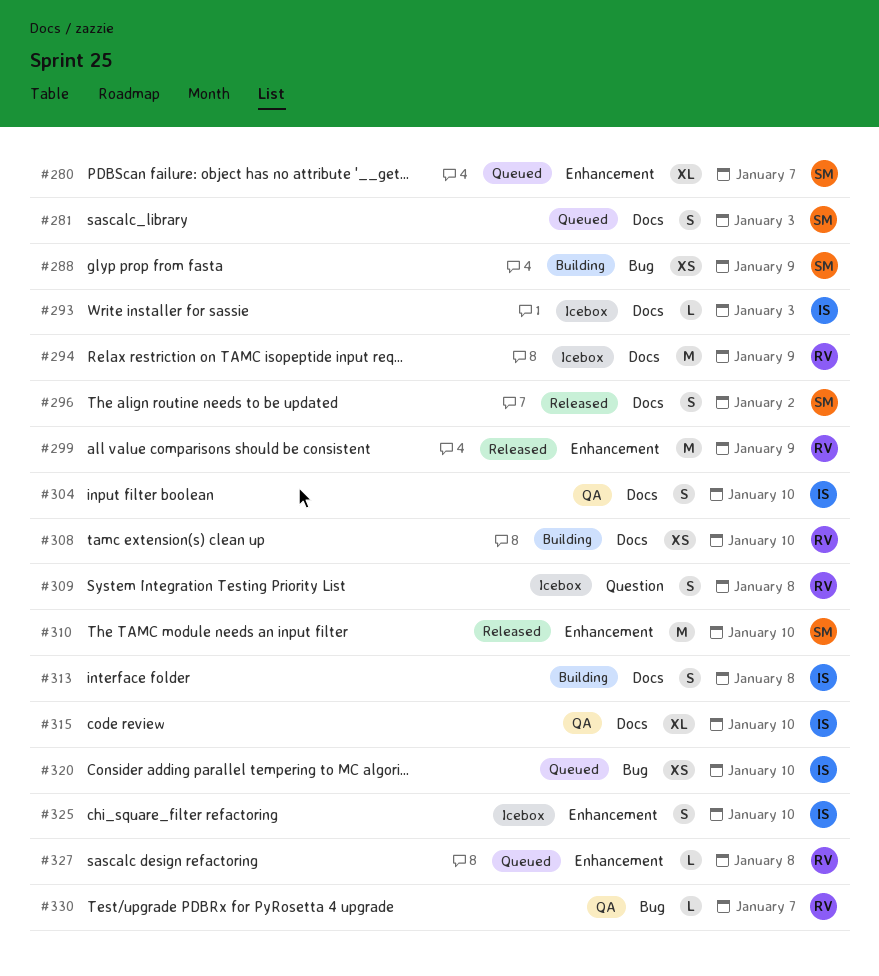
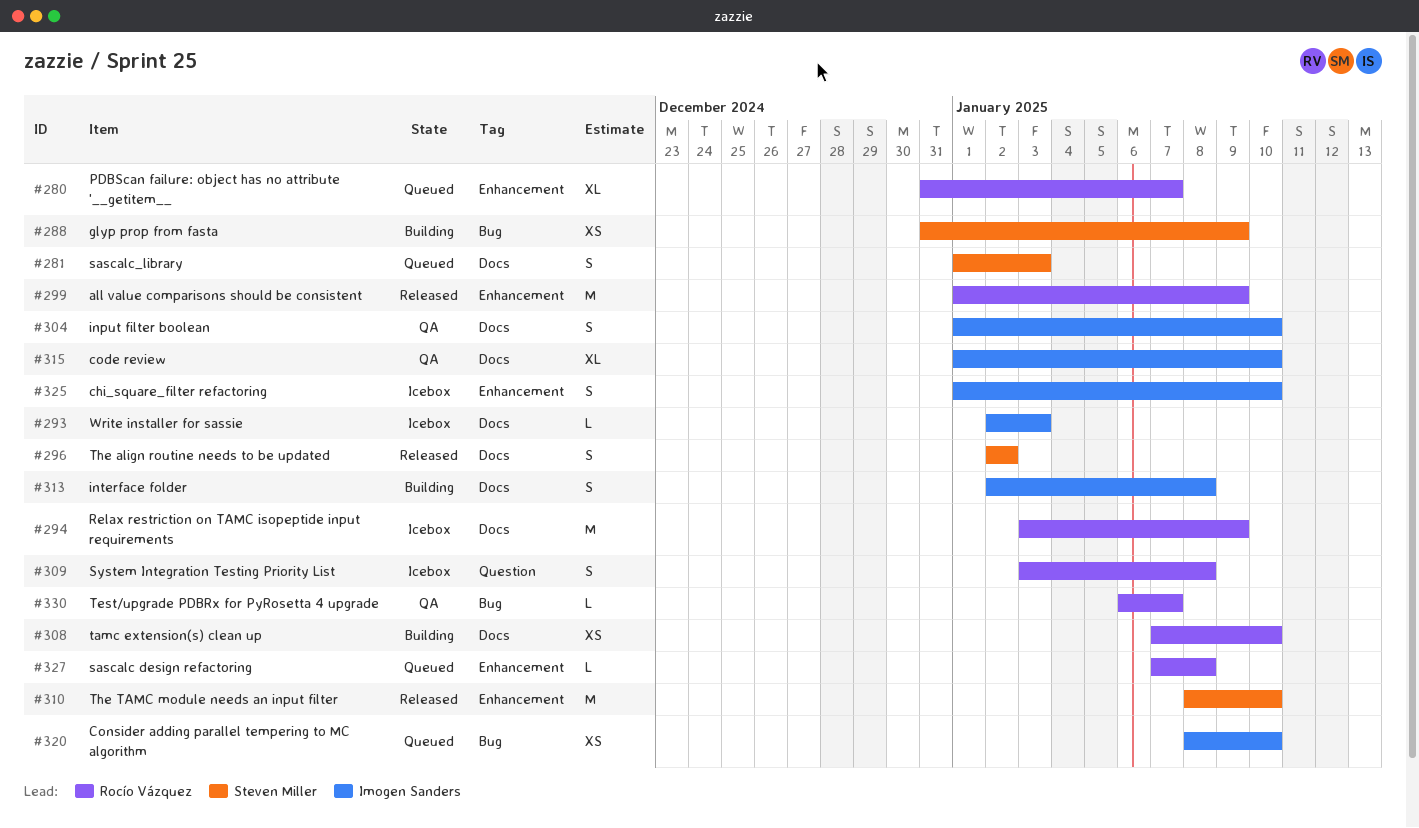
#280, owner: Steven Miller -> Rocío Vázquez

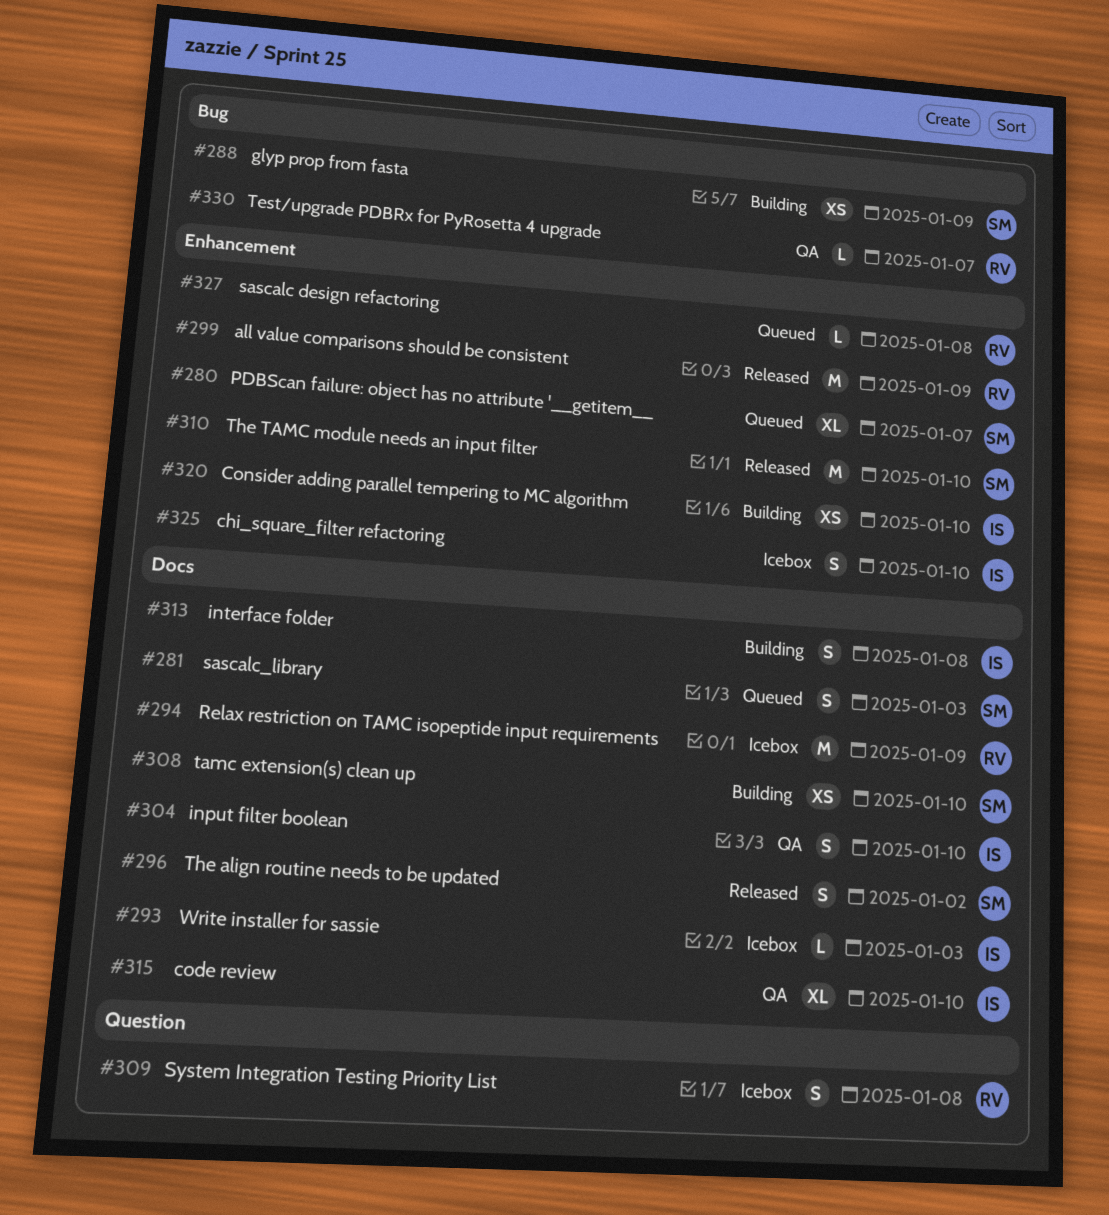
#280, owner: Rocío Vázquez -> Steven Miller
#308, owner: Rocío Vázquez -> Steven Miller
#320, status: Queued -> Building
#320, label: Bug -> Enhancement

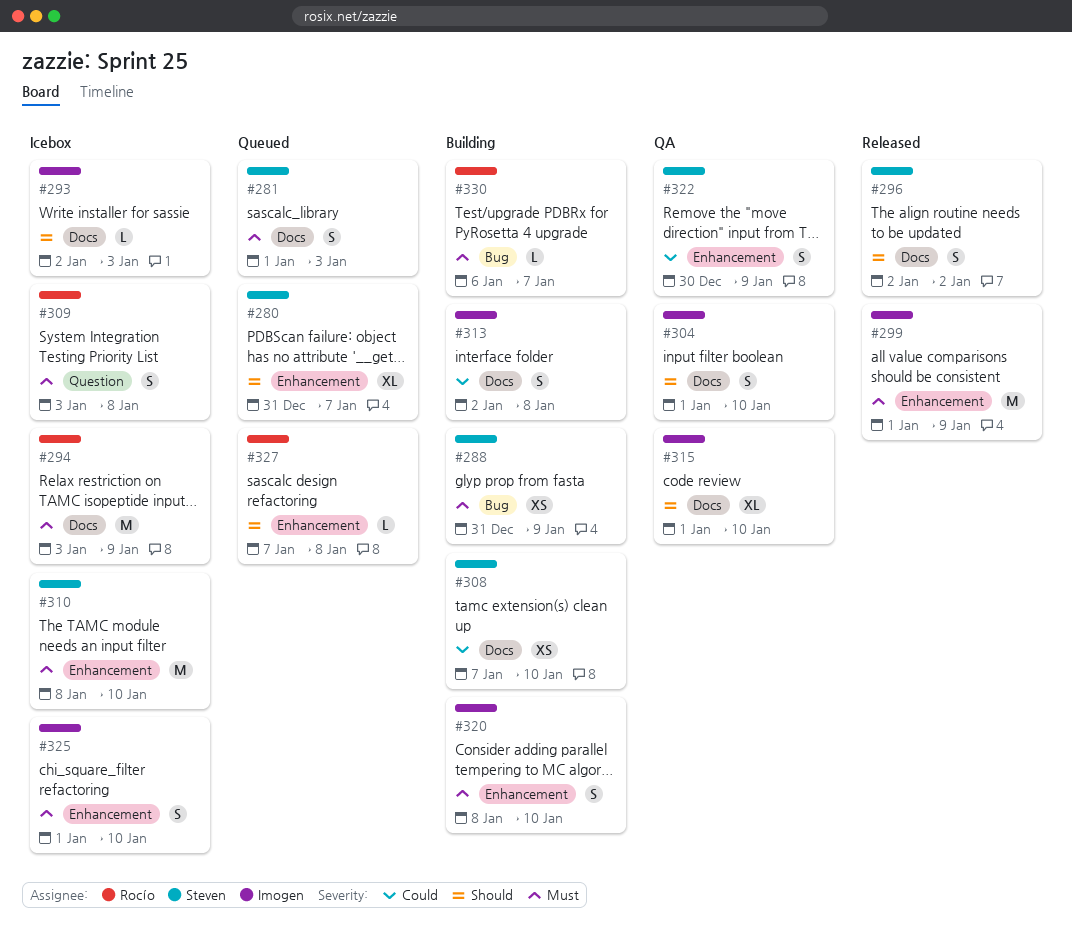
#299, owner: Rocío -> Imogen
#310, status: Released -> Icebox
#320, estimate: XS -> S
#322: none -> present
#330, status: QA -> Building

